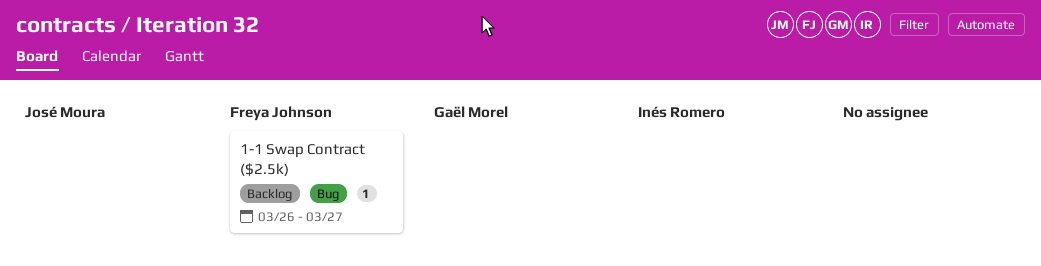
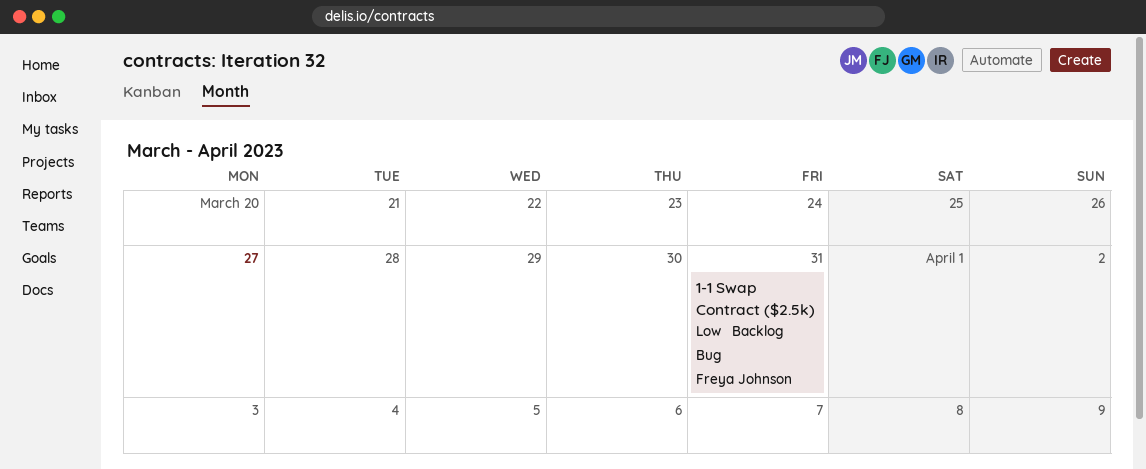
1-1 Swap Contract ($2.5k), due: Mar 27 -> Mar 31

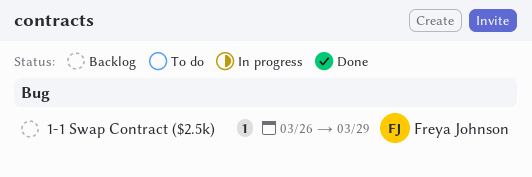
1-1 Swap Contract ($2.5k), due: Mar 31 -> Mar 29

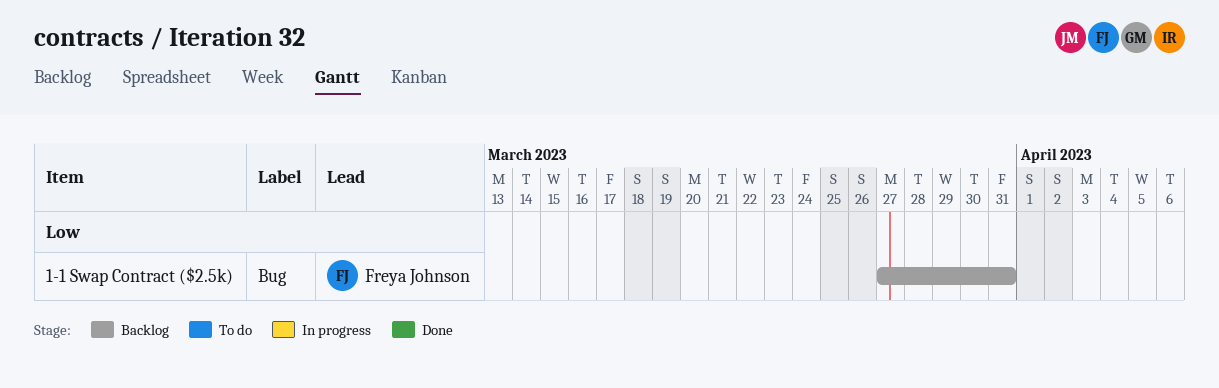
1-1 Swap Contract ($2.5k), start: Mar 26 -> Mar 27
1-1 Swap Contract ($2.5k), due: Mar 29 -> Mar 31

